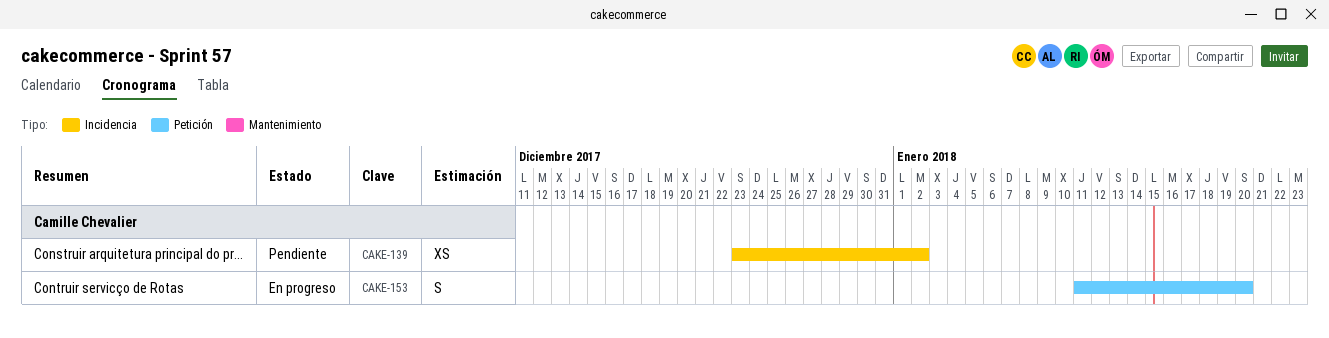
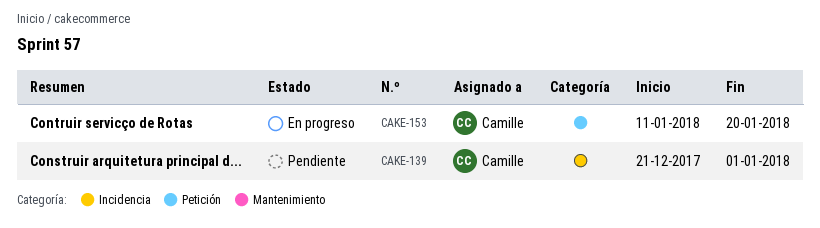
CAKE-139, start: Dec 23 -> Dec 21
CAKE-139, due: Jan 2 -> Jan 1

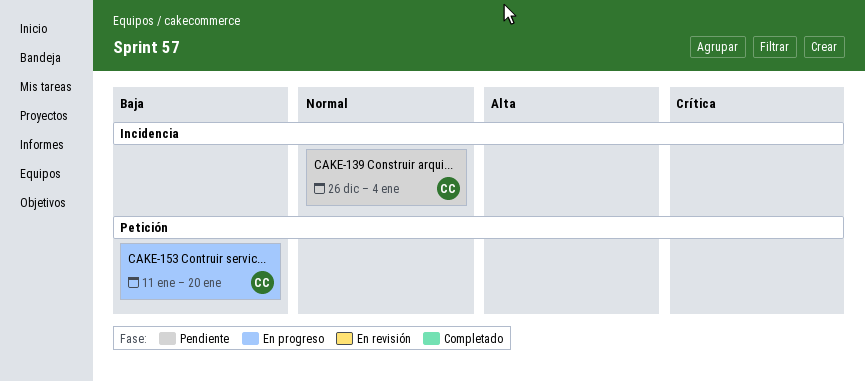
CAKE-139, start: Dec 21 -> Dec 26
CAKE-139, due: Jan 1 -> Jan 4

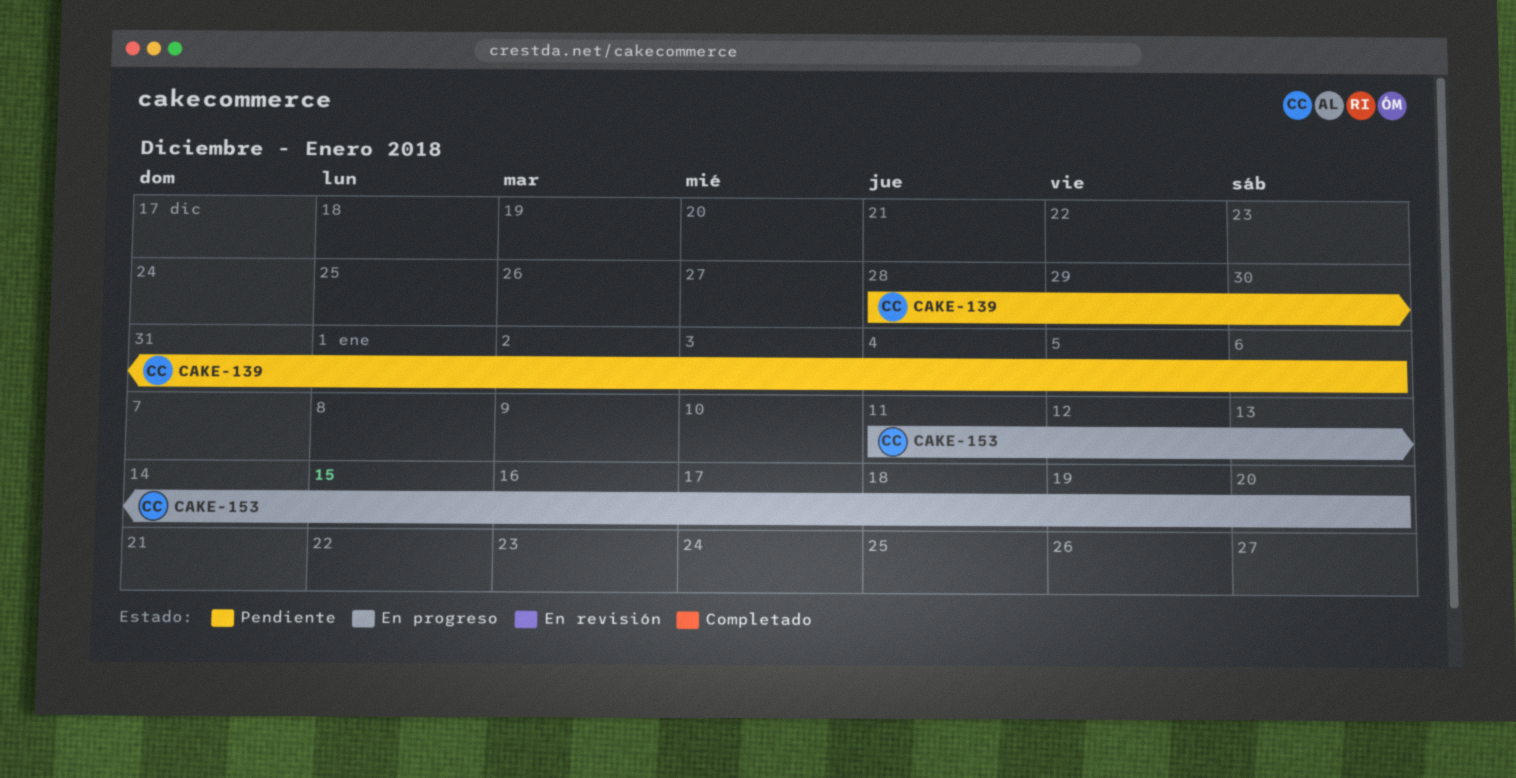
CAKE-139, start: Dec 26 -> Dec 28
CAKE-139, due: Jan 4 -> Jan 6

